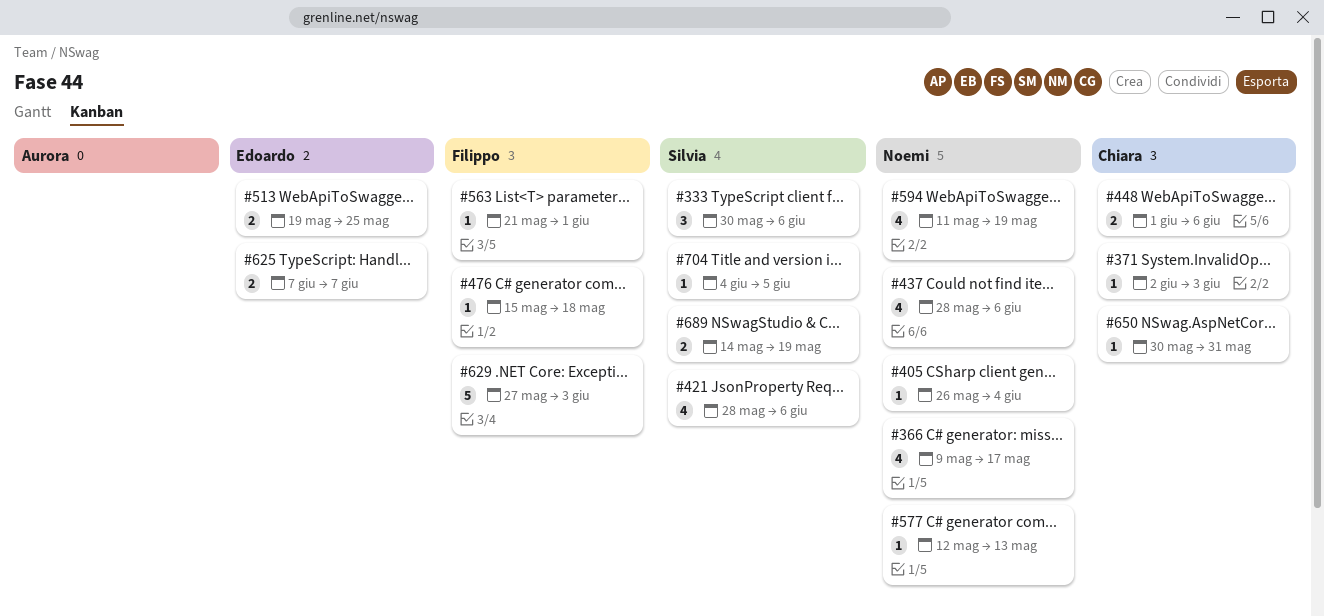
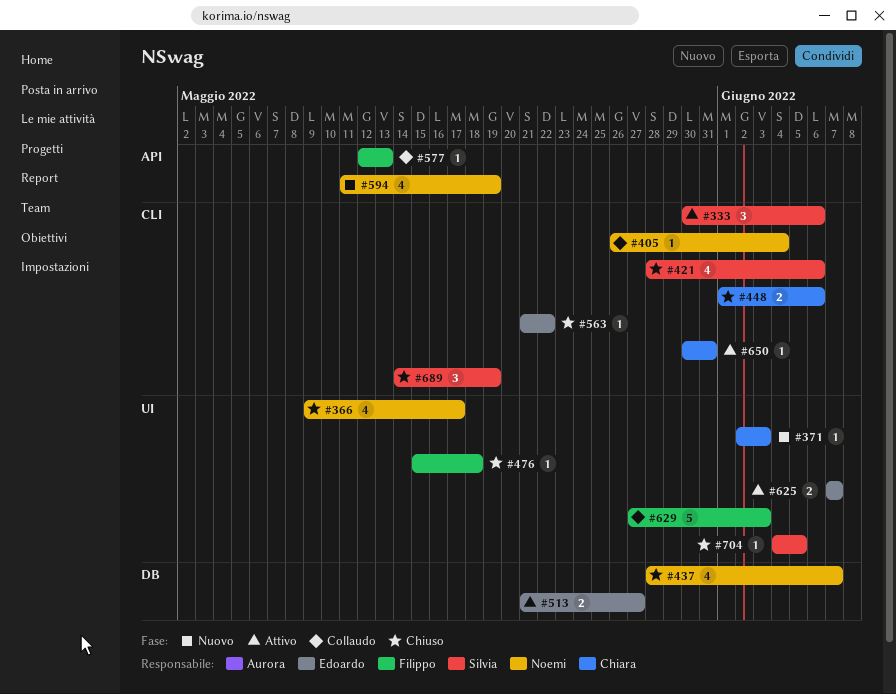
#437, due: Jun 6 -> Jun 7
#513, start: May 19 -> May 21
#513, due: May 25 -> May 27
#563, owner: Filippo -> Edoardo
#563, due: Jun 1 -> May 22
#577, owner: Noemi -> Filippo
#689, estimate: 2 -> 3

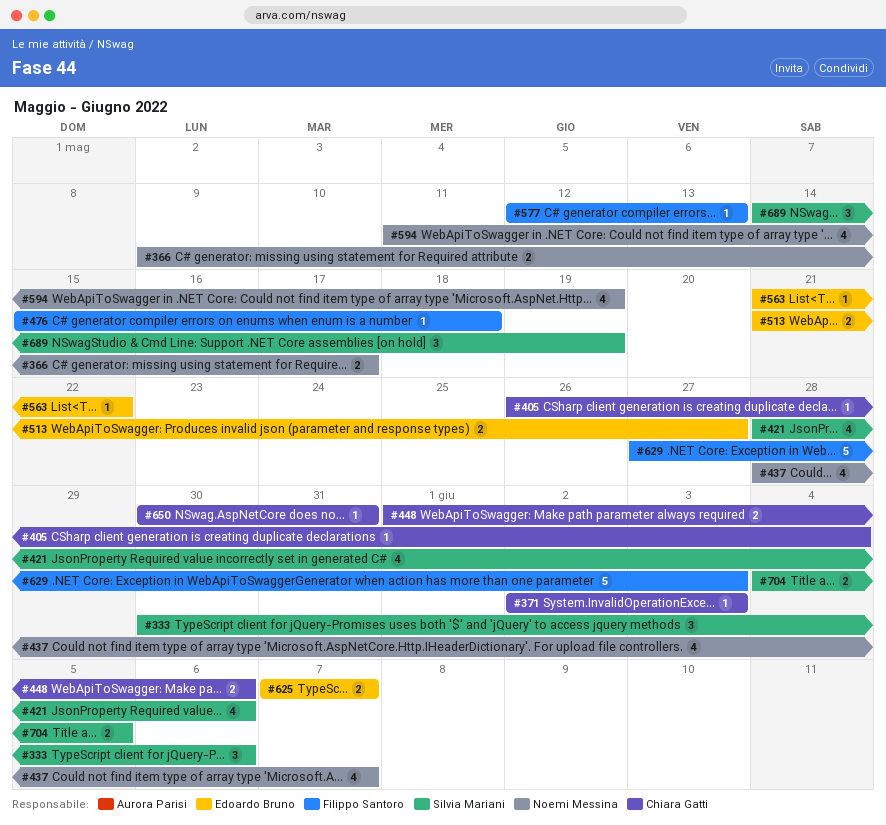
#366, estimate: 4 -> 2
#405, owner: Noemi Messina -> Chiara Gatti
#704, estimate: 1 -> 2

